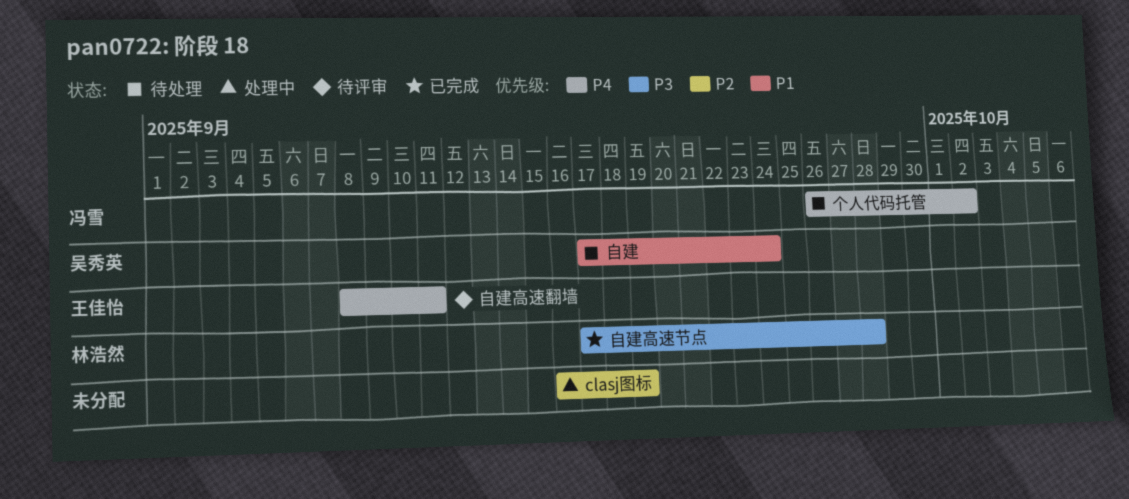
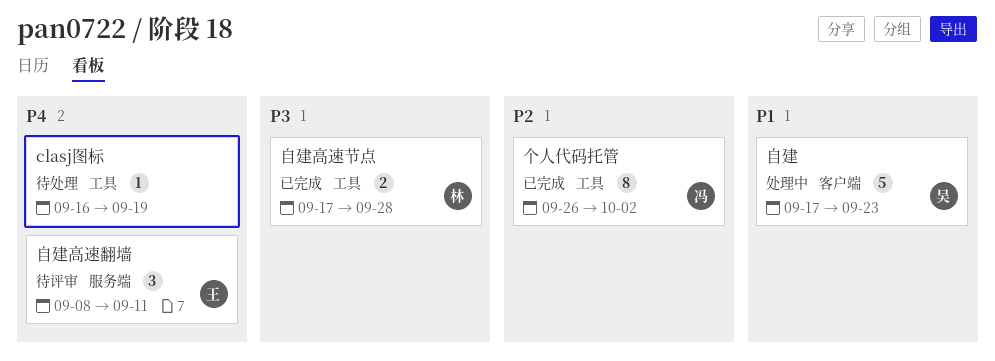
clasj图标, status: 处理中 -> 待处理
clasj图标, priority: P2 -> P4
个人代码托管, status: 待处理 -> 已完成
个人代码托管, priority: P4 -> P2
自建, status: 待处理 -> 处理中
自建, due: Sep 24 -> Sep 23

